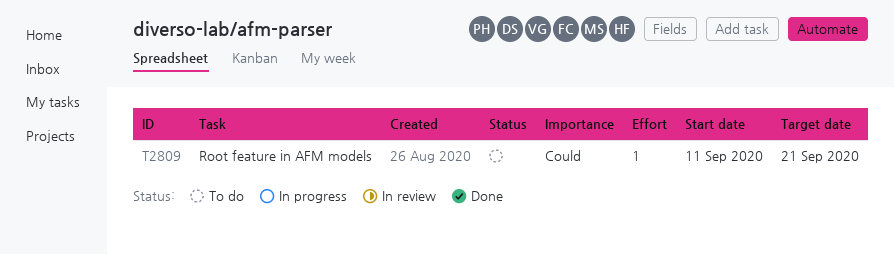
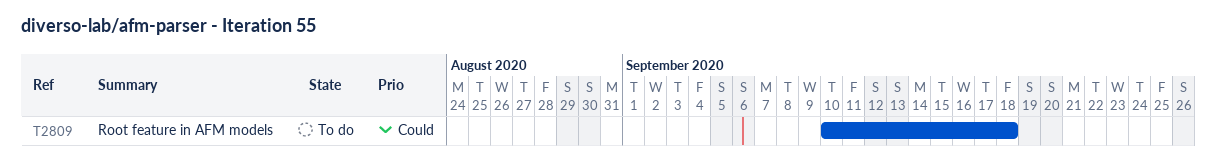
T2809, start: Sep 11 -> Sep 10
T2809, due: Sep 21 -> Sep 18

